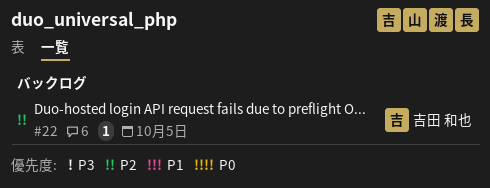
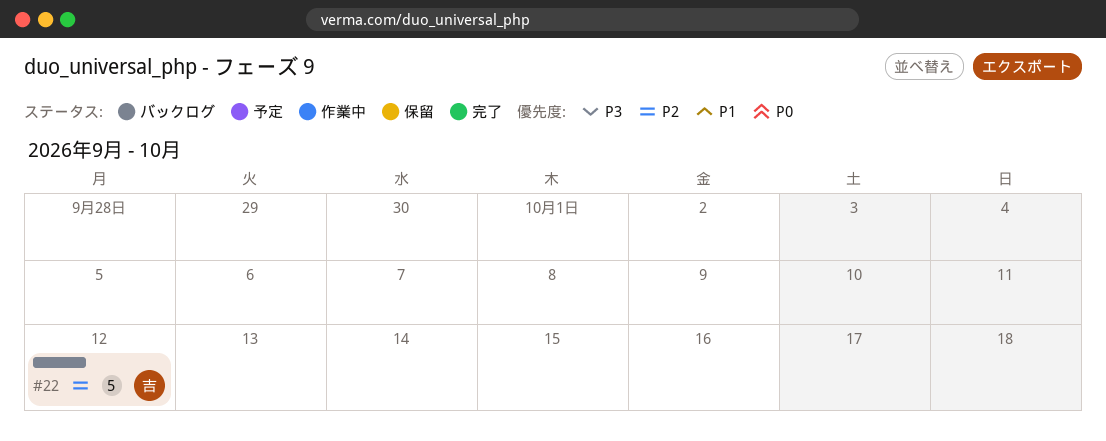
#22, estimate: 1 -> 5
#22, due: Oct 5 -> Oct 12

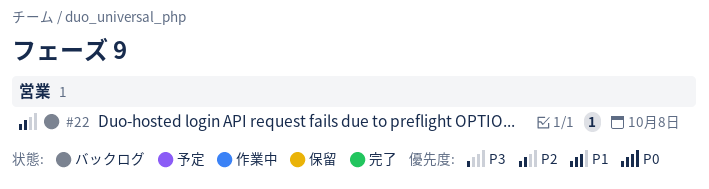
#22, estimate: 5 -> 1
#22, due: Oct 12 -> Oct 8

